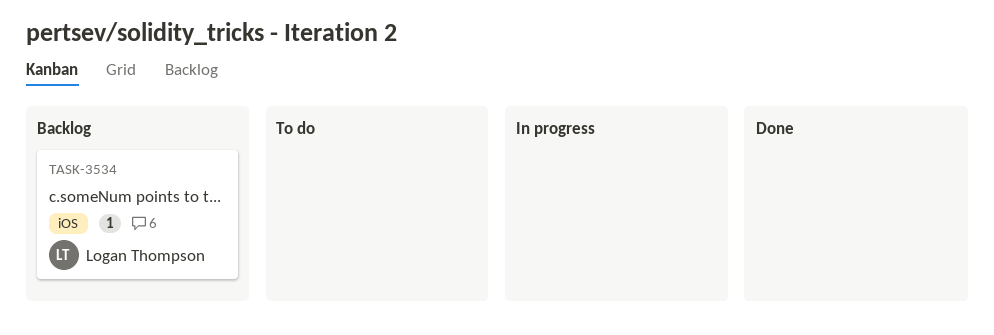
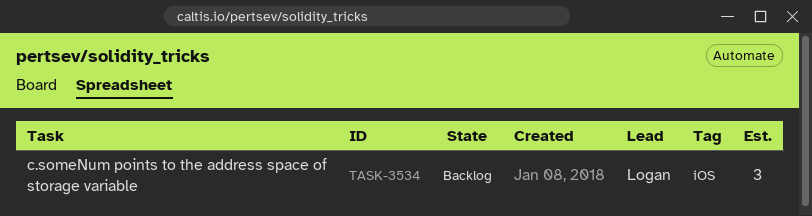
TASK-3534, estimate: 1 -> 3

